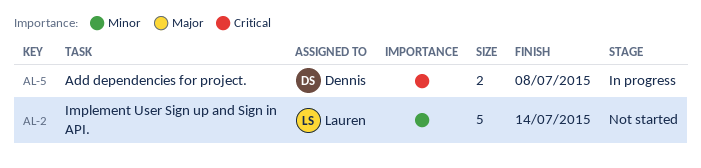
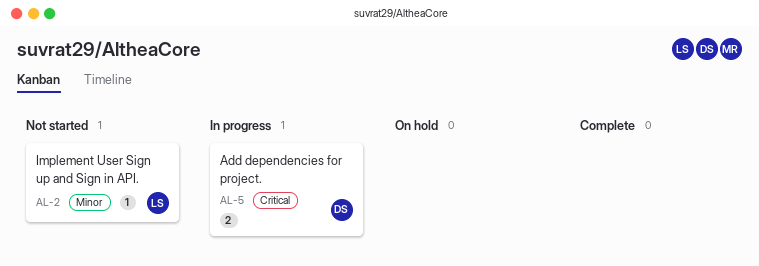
AL-2, estimate: 5 -> 1

